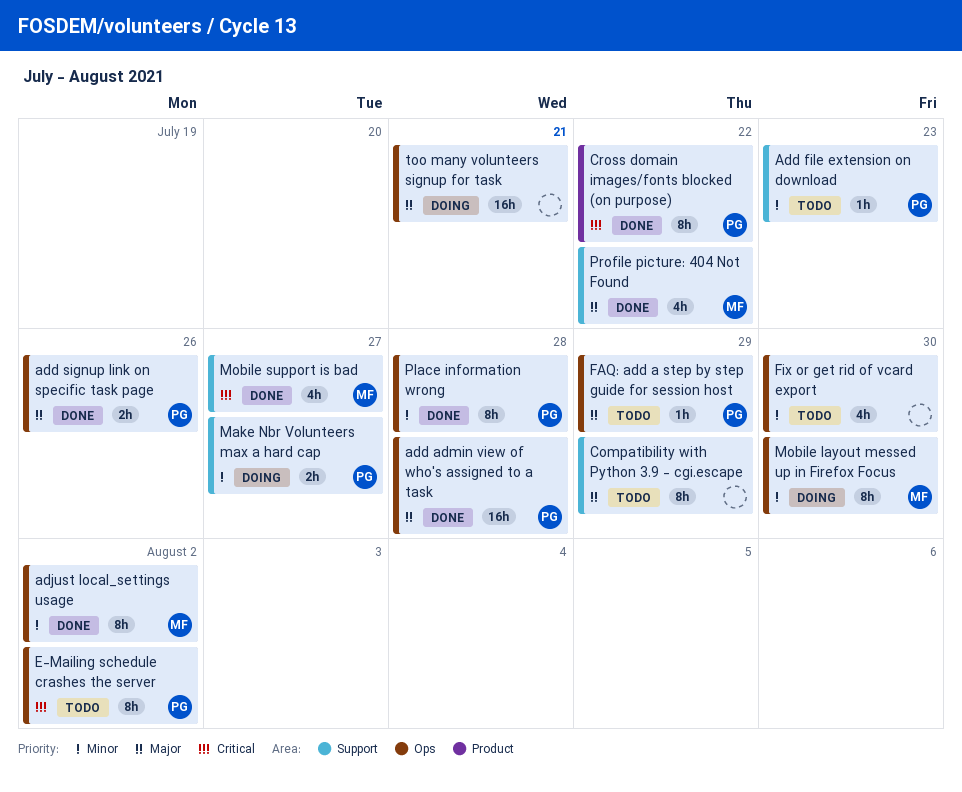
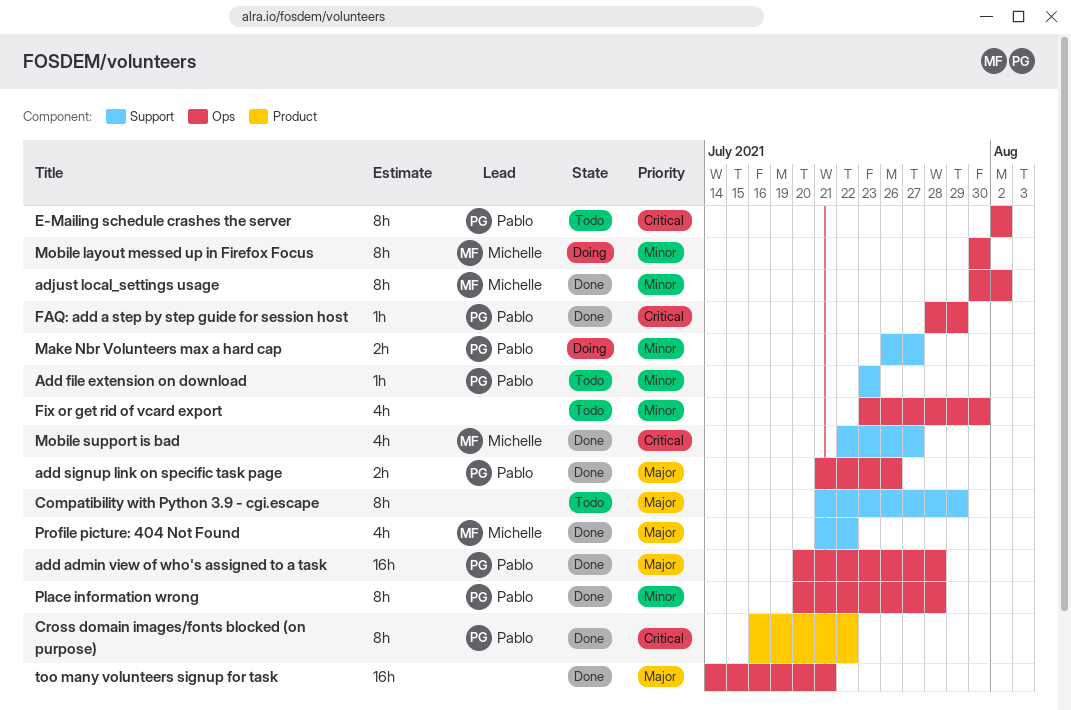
FAQ: add a step by step guide for session host, status: Todo -> Done
FAQ: add a step by step guide for session host, priority: Major -> Critical
too many volunteers signup for task, status: Doing -> Done

